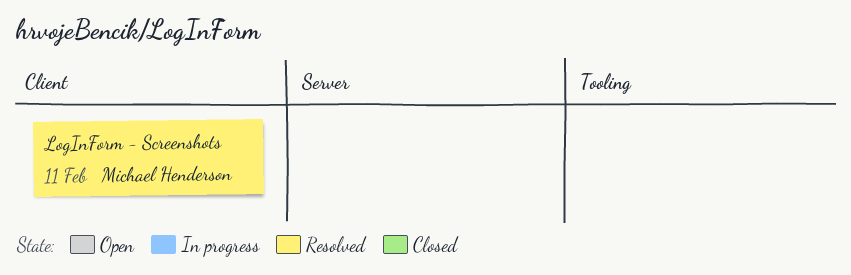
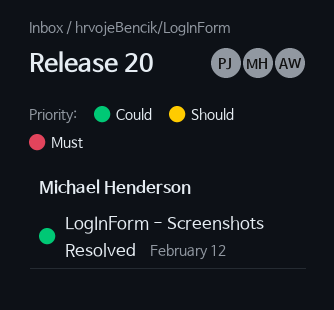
LogInForm - Screenshots, due: Feb 11 -> Feb 12

